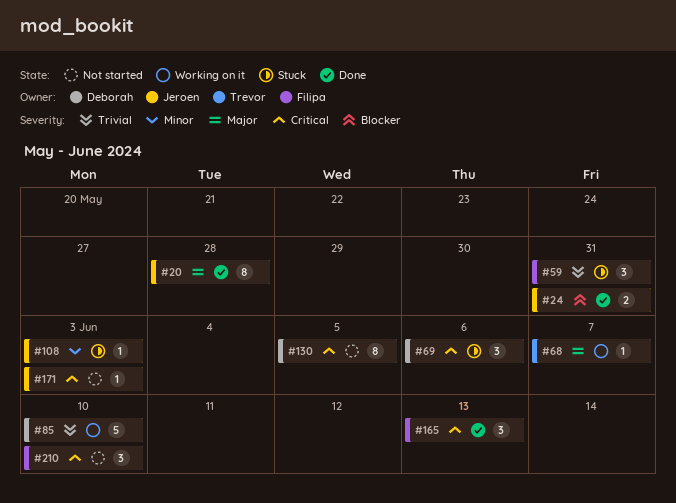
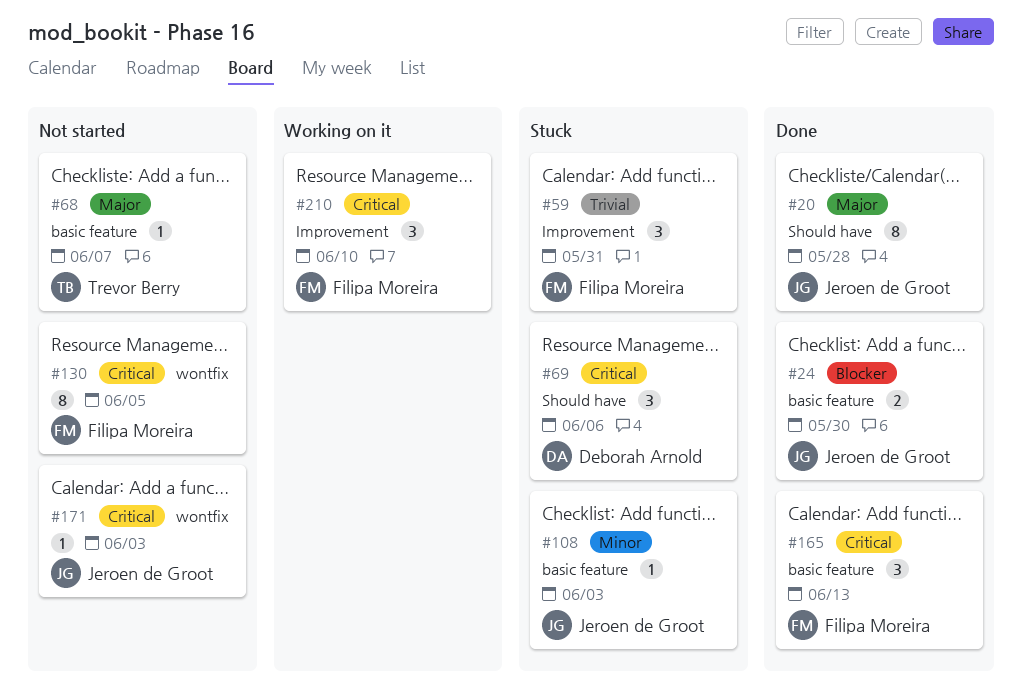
#24, due: May 31 -> May 30
#68, status: Working on it -> Not started
#85: present -> none
#130, owner: Deborah Arnold -> Filipa Moreira
#210, status: Not started -> Working on it

